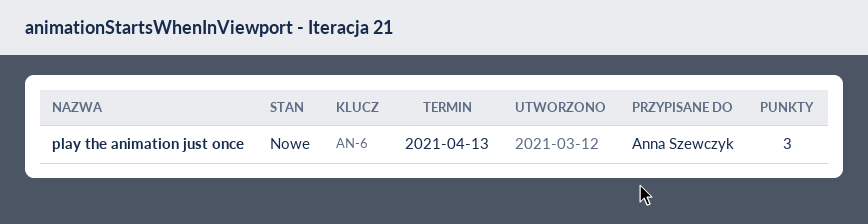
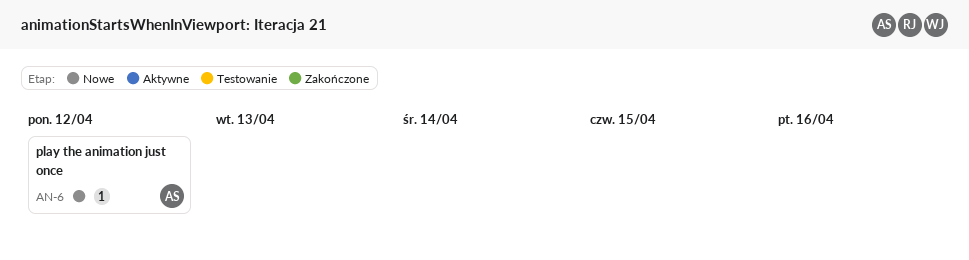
AN-6, estimate: 3 -> 1
AN-6, due: Apr 13 -> Apr 12

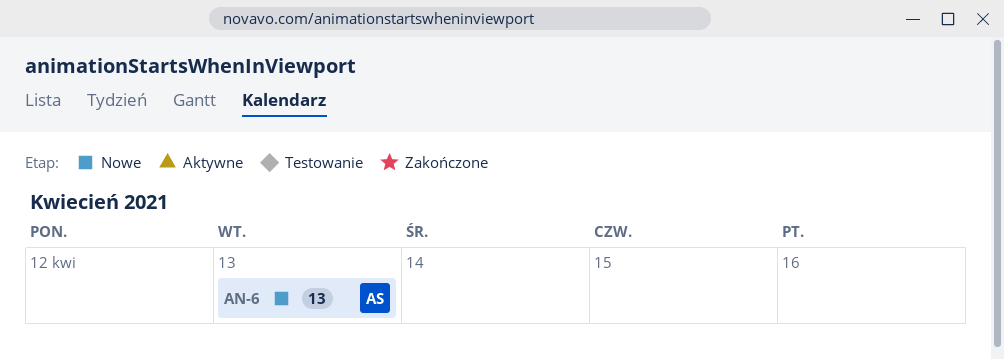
AN-6, estimate: 1 -> 13
AN-6, due: Apr 12 -> Apr 13

